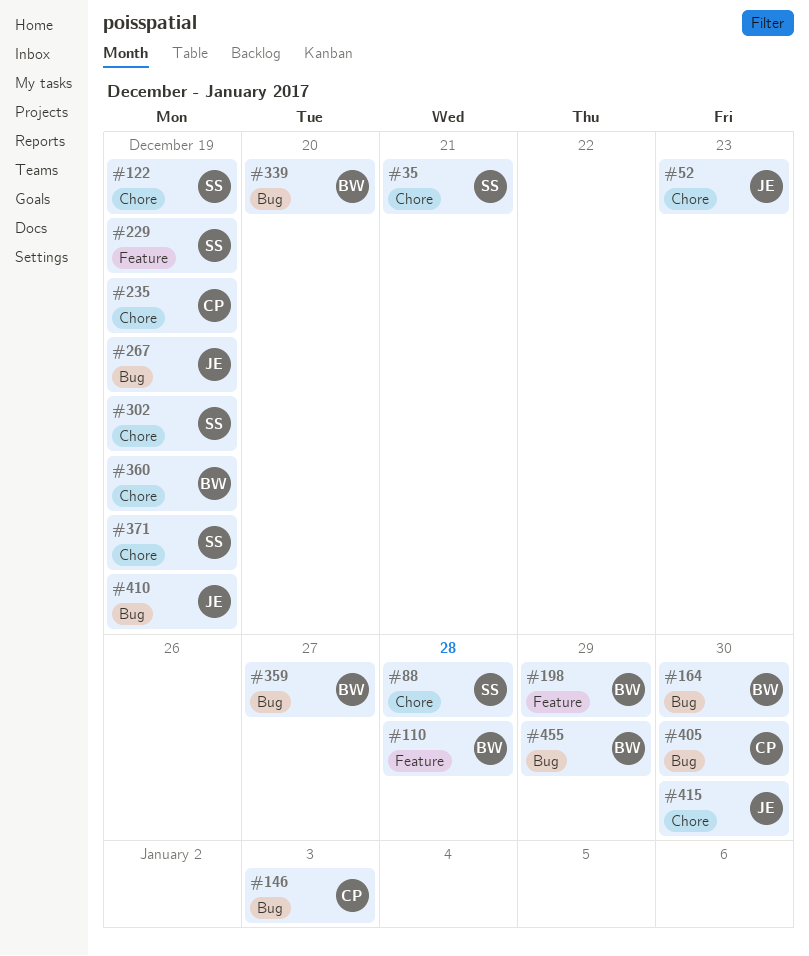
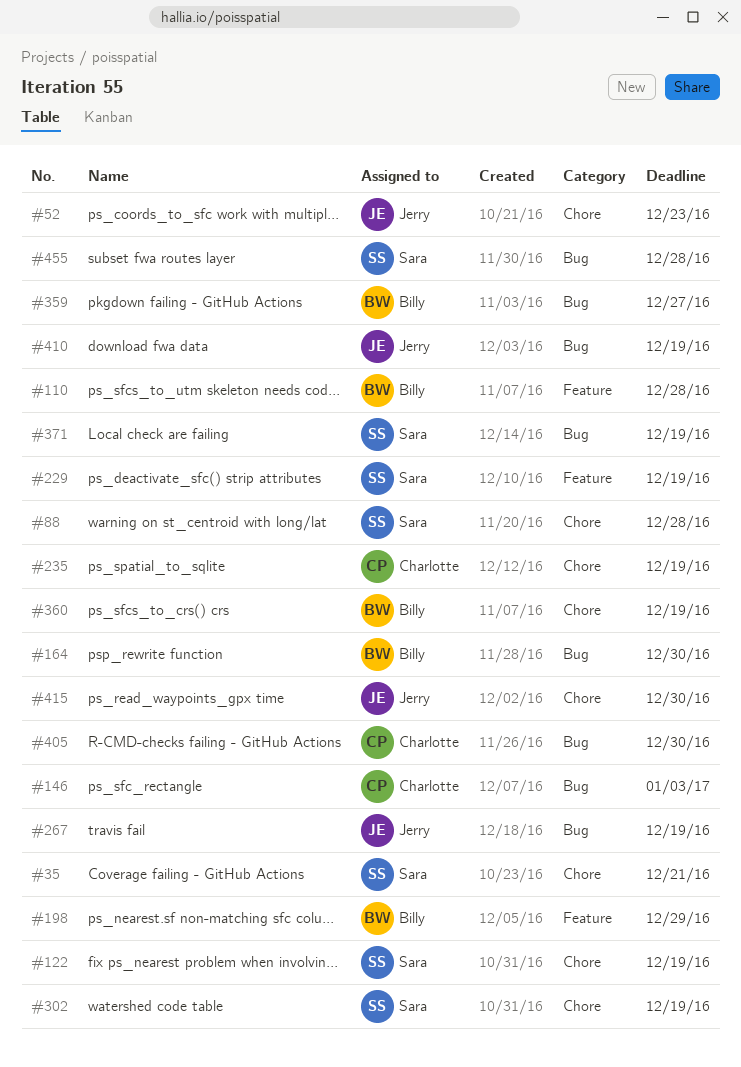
#339: present -> none
#371, label: Chore -> Bug
#455, owner: Billy -> Sara
#455, due: Dec 29 -> Dec 28

